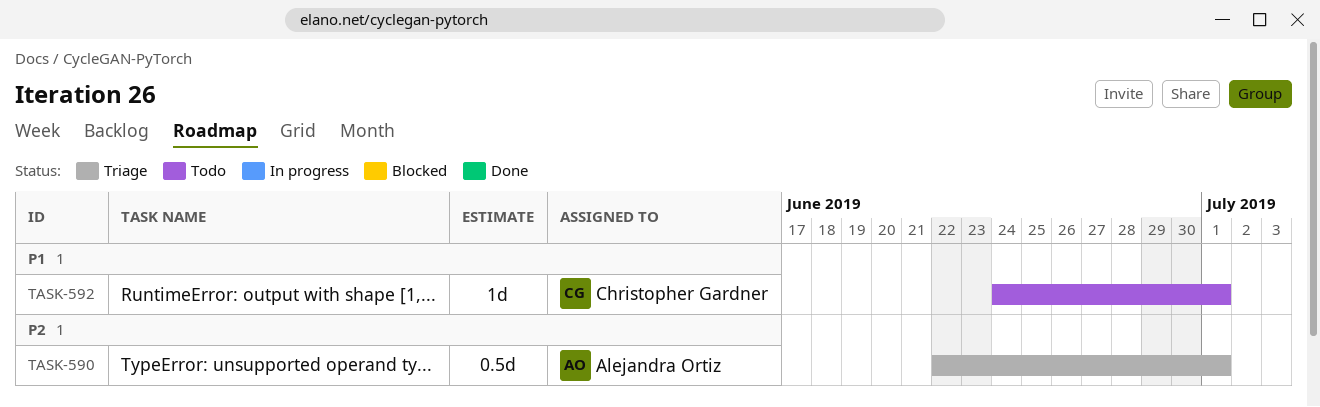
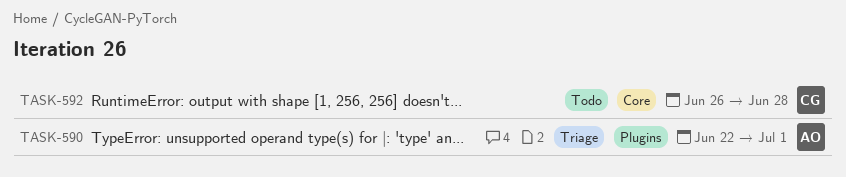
TASK-592, start: Jun 24 -> Jun 26
TASK-592, due: Jul 1 -> Jun 28

